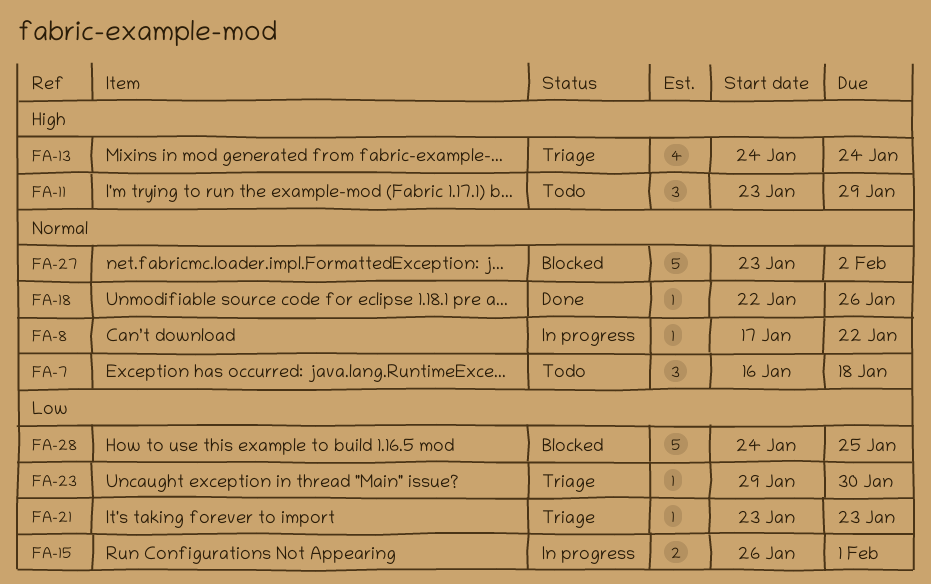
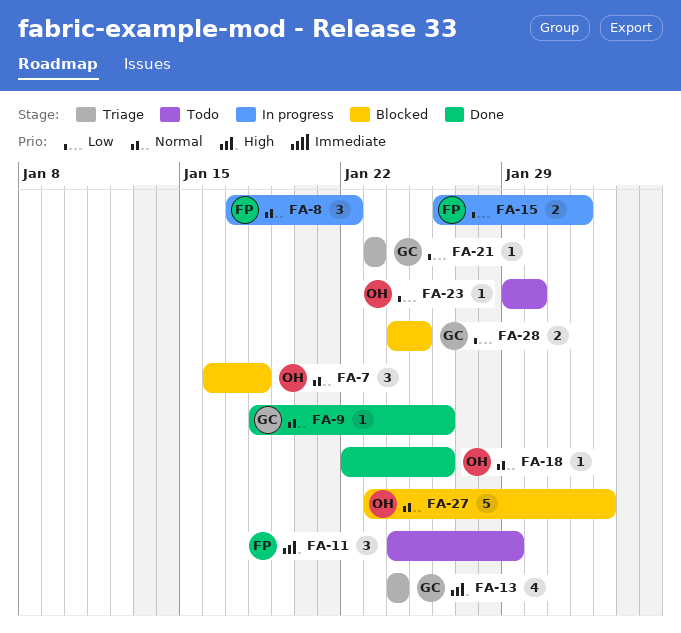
FA-7, status: Todo -> Blocked
FA-8, estimate: 1 -> 3
FA-9: none -> present
FA-11, start: Jan 23 -> Jan 24
FA-23, status: Triage -> Todo
FA-28, estimate: 5 -> 2

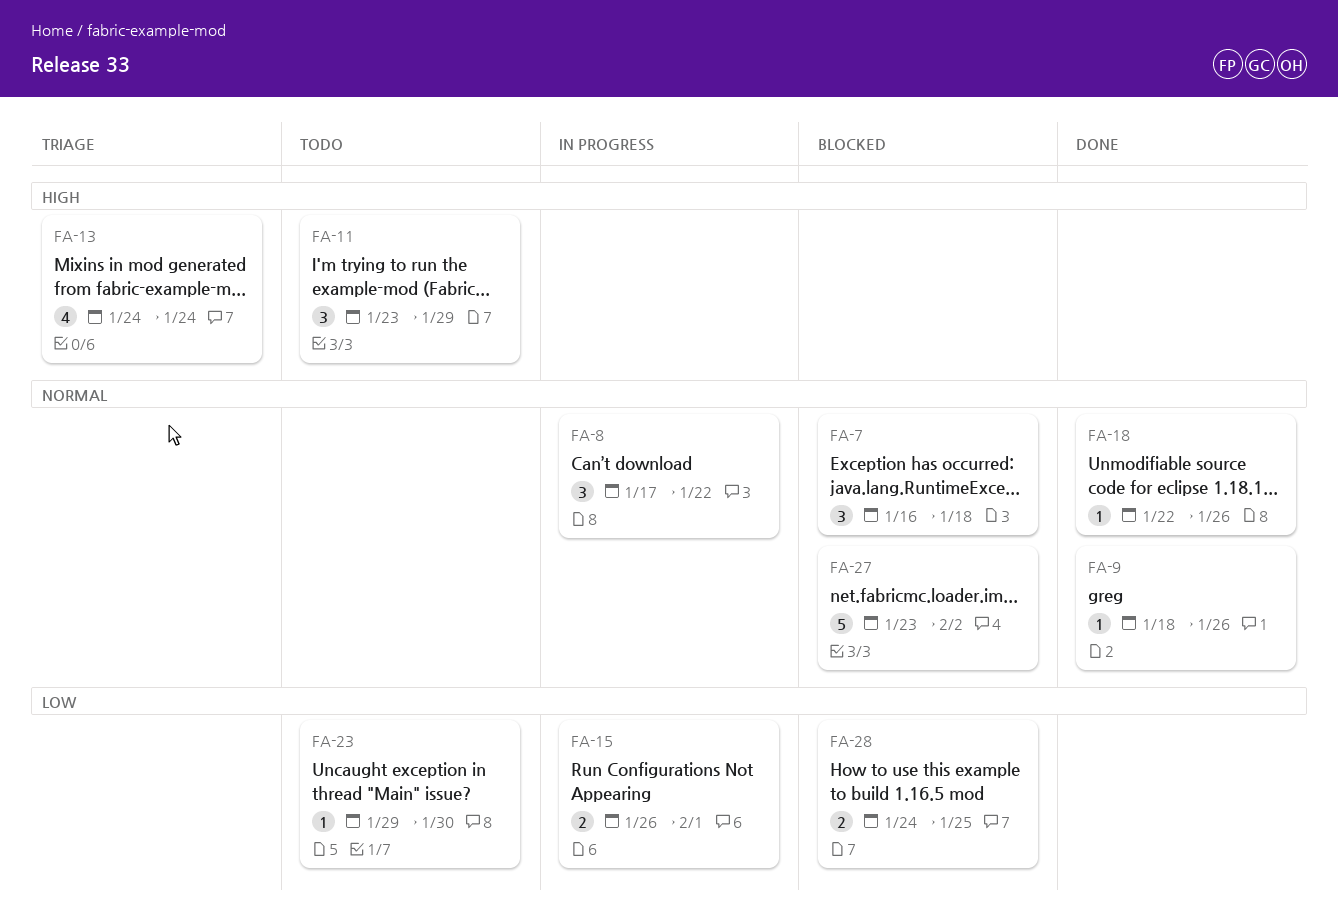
FA-11, start: Jan 24 -> Jan 23
FA-21: present -> none

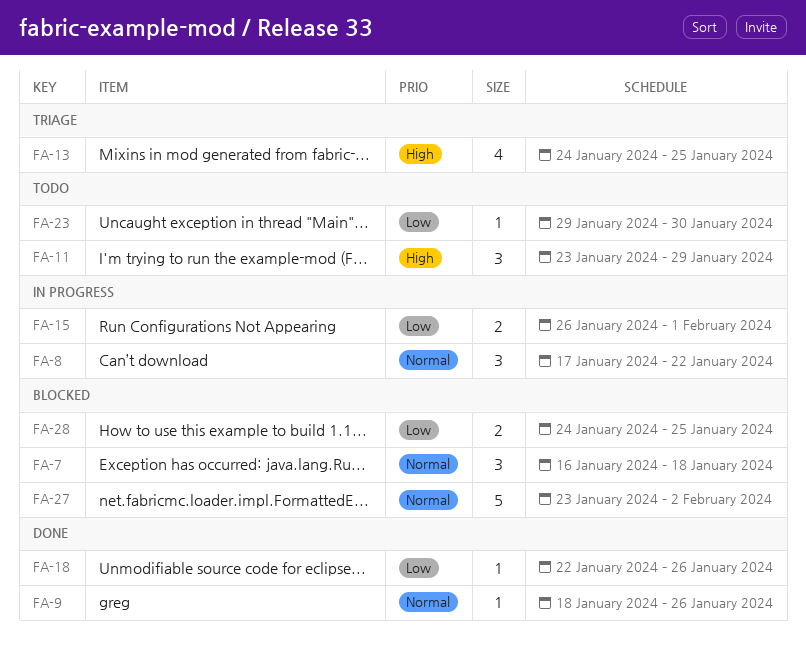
FA-13, due: Jan 24 -> Jan 25
FA-18, priority: Normal -> Low

